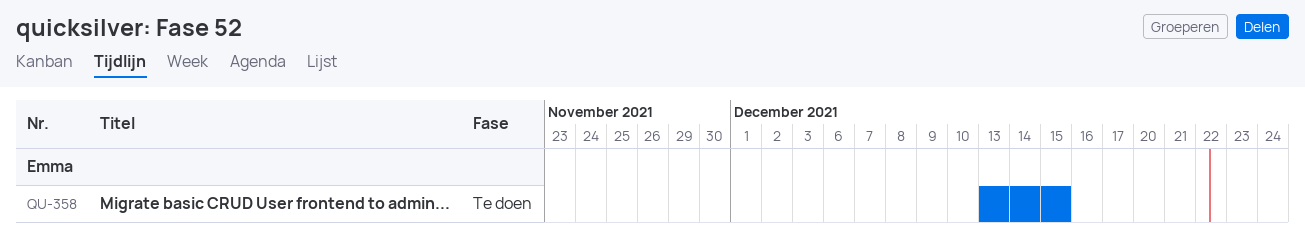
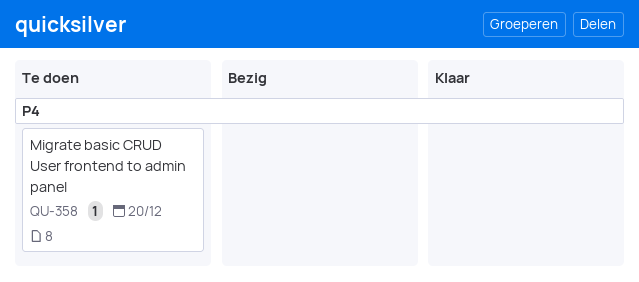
QU-358, due: Dec 15 -> Dec 20

